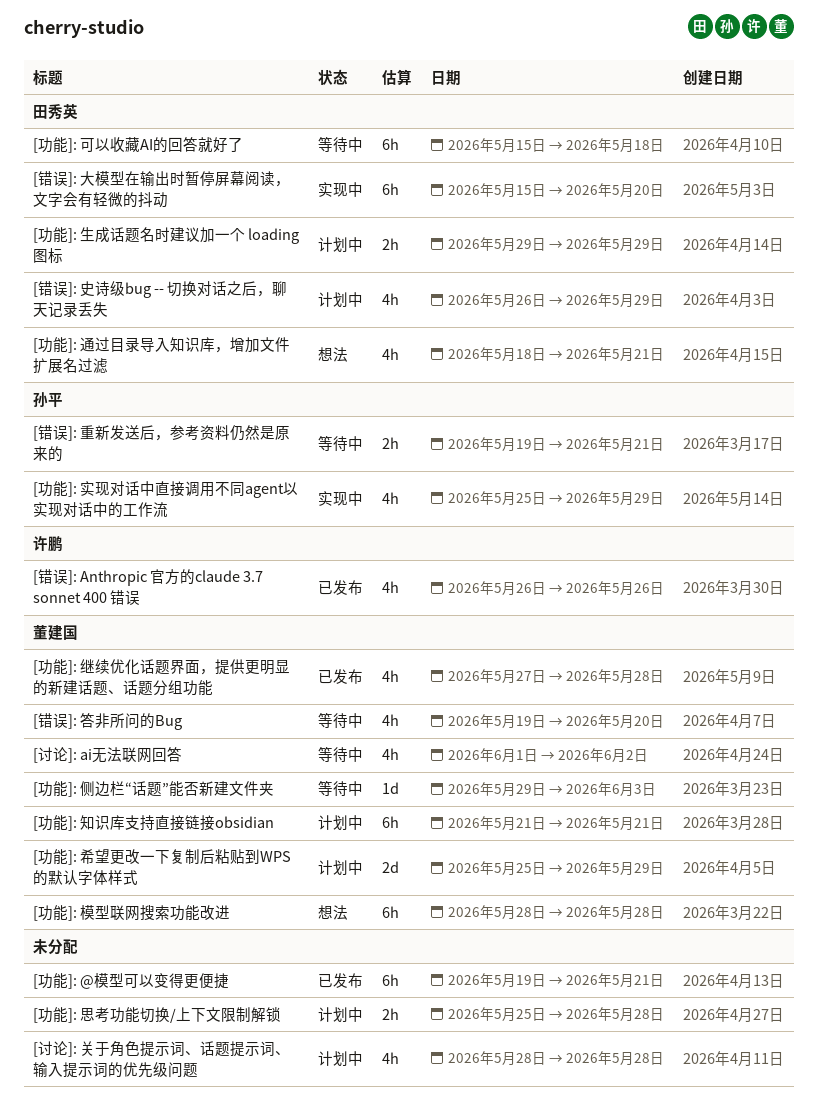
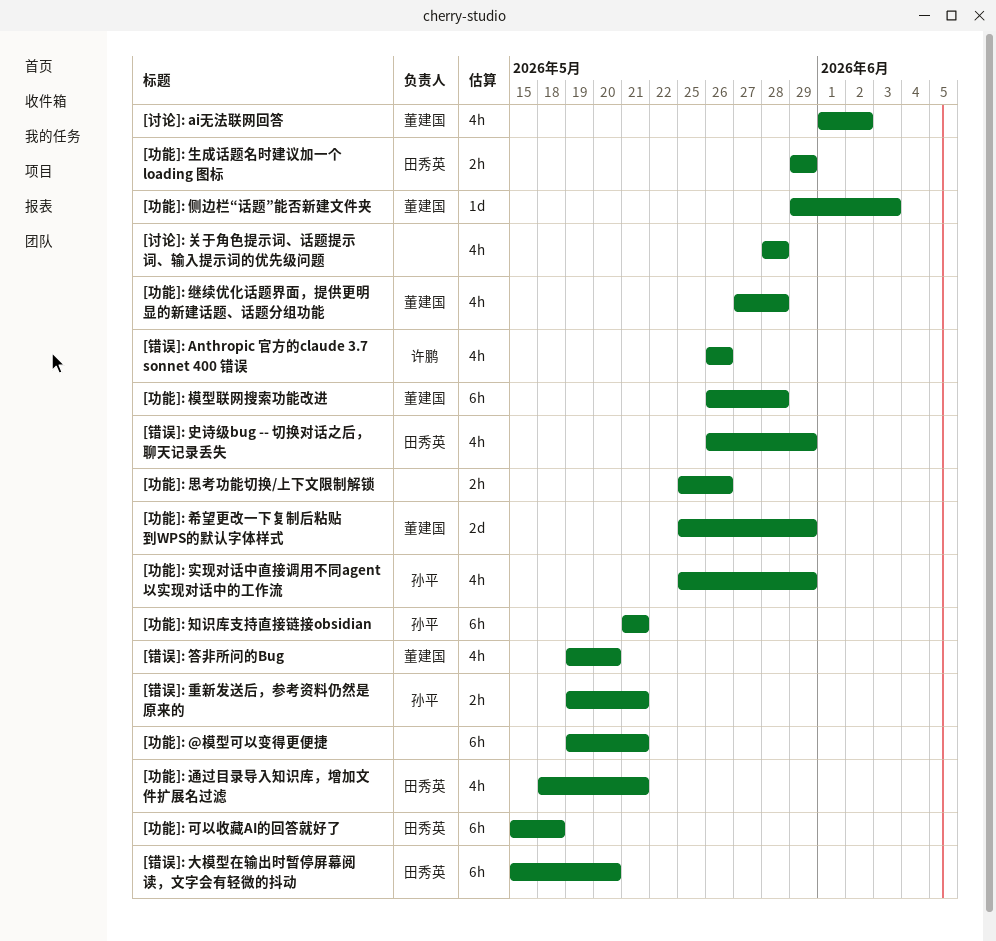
[功能]: 思考功能切换/上下文限制解锁, due: May 28 -> May 26
[功能]: 模型联网搜索功能改进, start: May 28 -> May 26
[功能]: 知识库支持直接链接obsidian, owner: 董建国 -> 孙平

